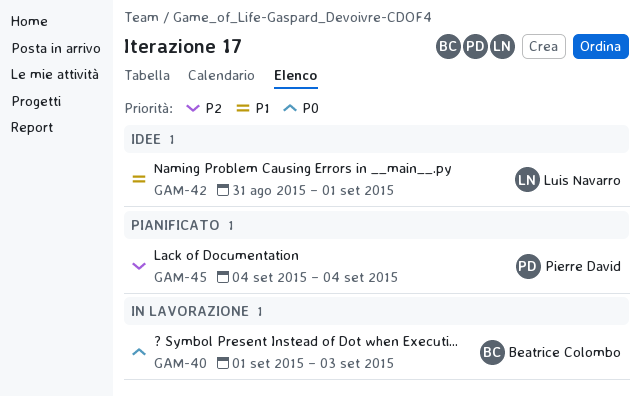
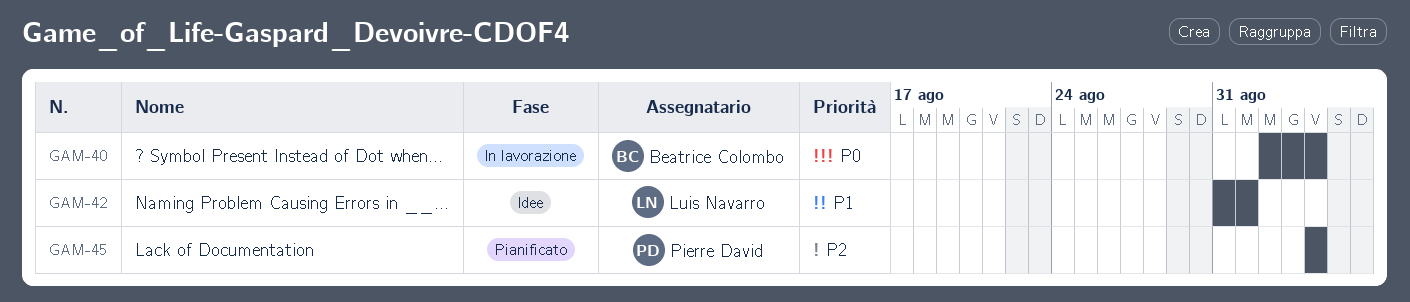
GAM-40, start: Sep 1 -> Sep 2
GAM-40, due: Sep 3 -> Sep 4

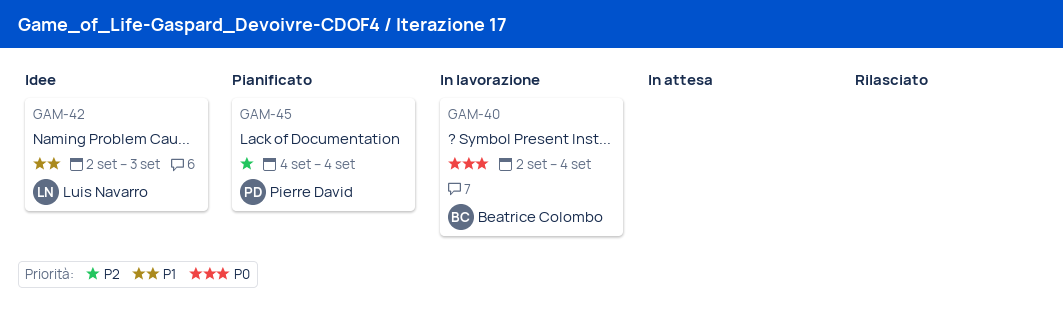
GAM-42, start: Aug 31 -> Sep 2
GAM-42, due: Sep 1 -> Sep 3

